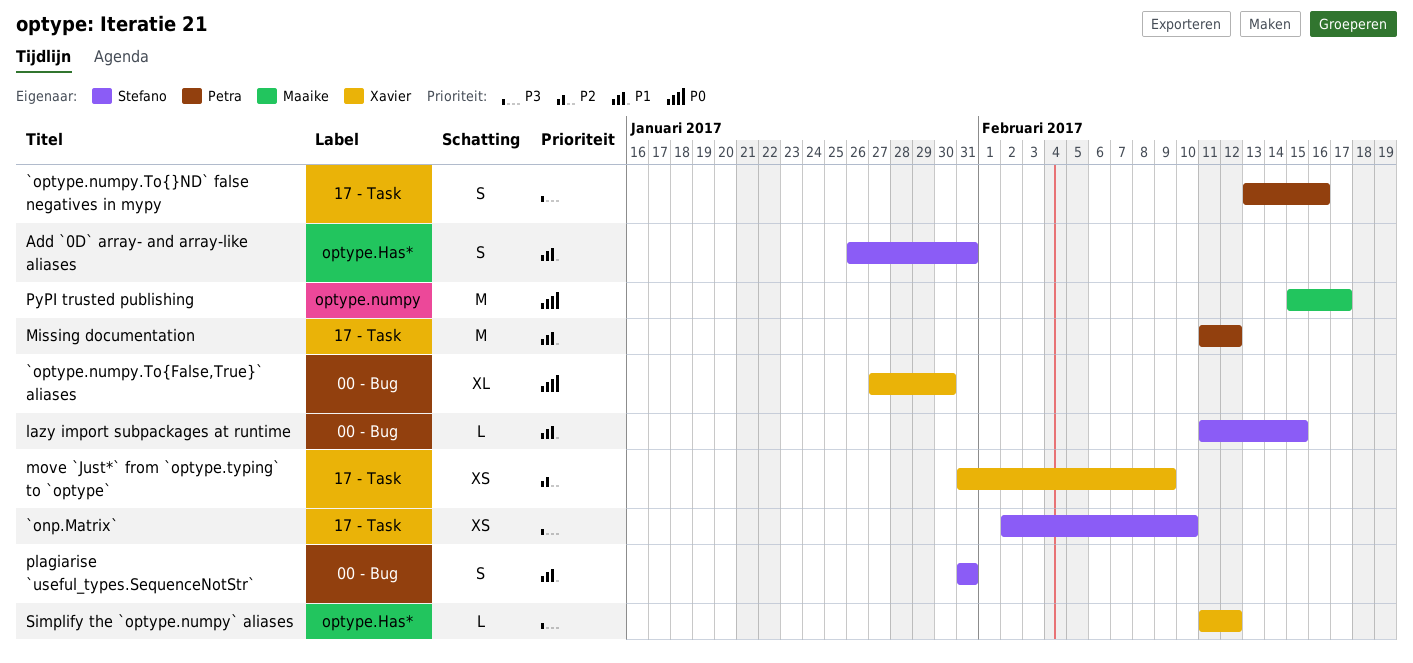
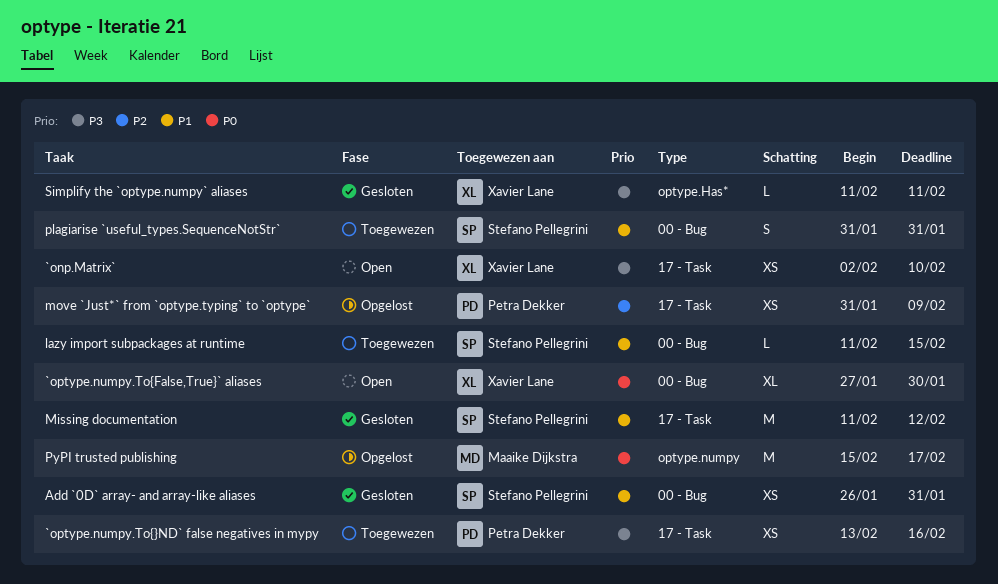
`onp.Matrix`, owner: Stefano Pellegrini -> Xavier Lane
`optype.numpy.To{}ND` false negatives in mypy, estimate: S -> XS
Add `0D` array- and array-like aliases, label: optype.Has* -> 00 - Bug
Add `0D` array- and array-like aliases, estimate: S -> XS
Missing documentation, owner: Petra Dekker -> Stefano Pellegrini
move `Just*` from `optype.typing` to `optype`, owner: Xavier Lane -> Petra Dekker
Simplify the `optype.numpy` aliases, due: Feb 12 -> Feb 11

